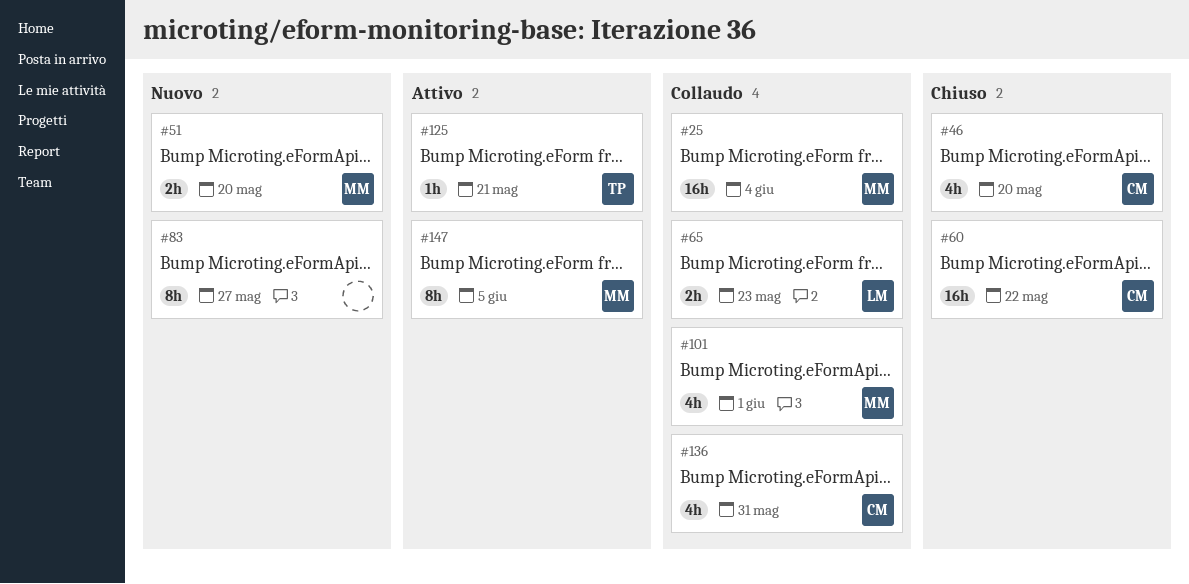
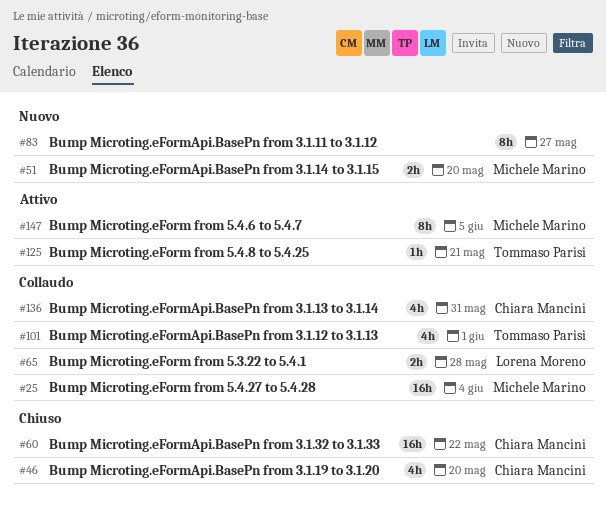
#65, due: May 23 -> May 28
#101, owner: Michele Marino -> Tommaso Parisi

